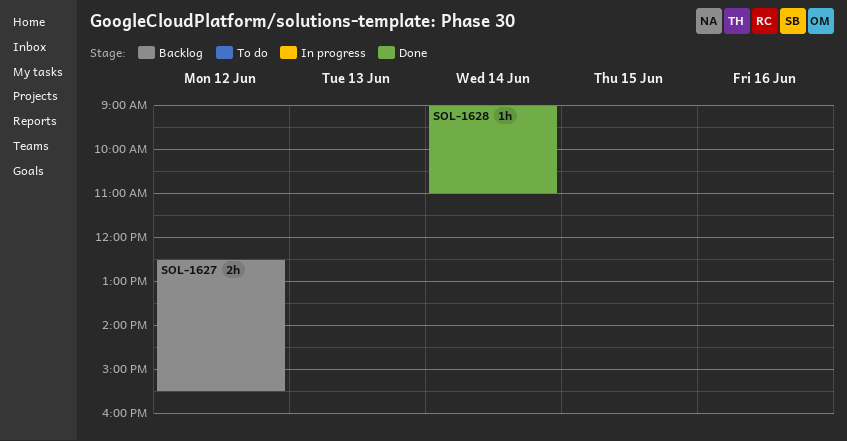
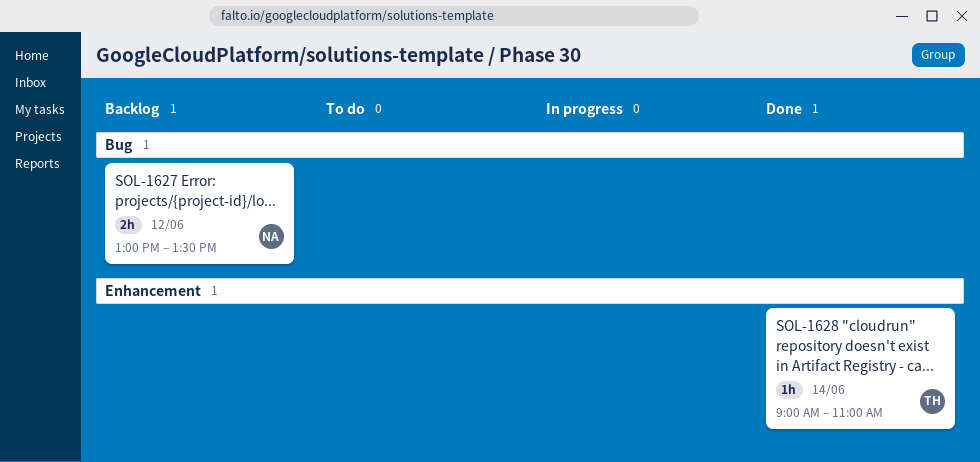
SOL-1627, begins: 12:30 -> 13:00
SOL-1627, ends: 15:30 -> 13:30

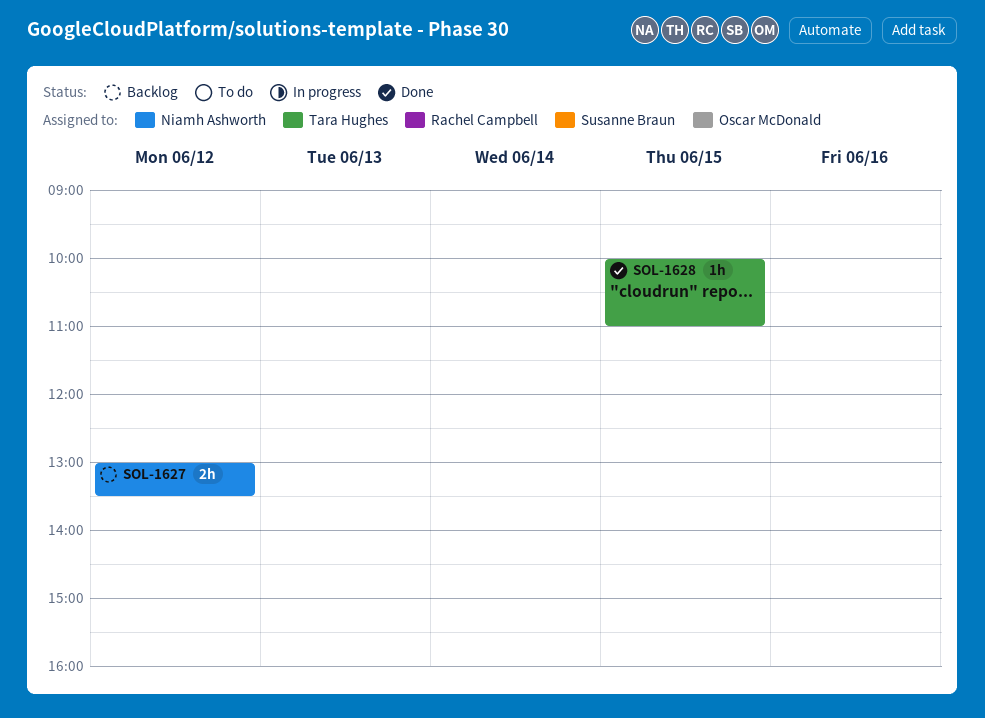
SOL-1628, day: Jun 14 -> Jun 15
SOL-1628, begins: 09:00 -> 10:00

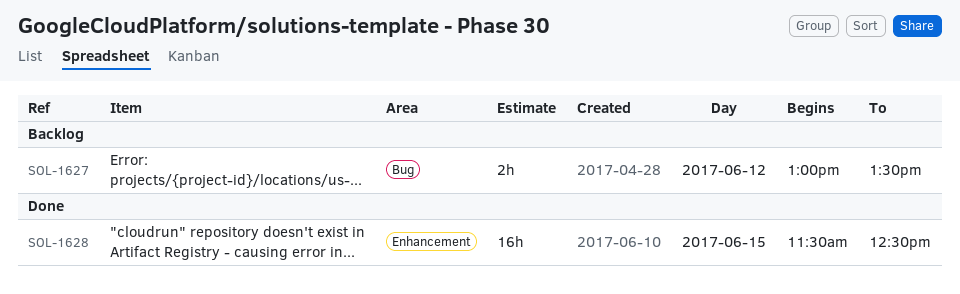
SOL-1628, estimate: 1h -> 16h
SOL-1628, begins: 10:00 -> 11:30
SOL-1628, ends: 11:00 -> 12:30

